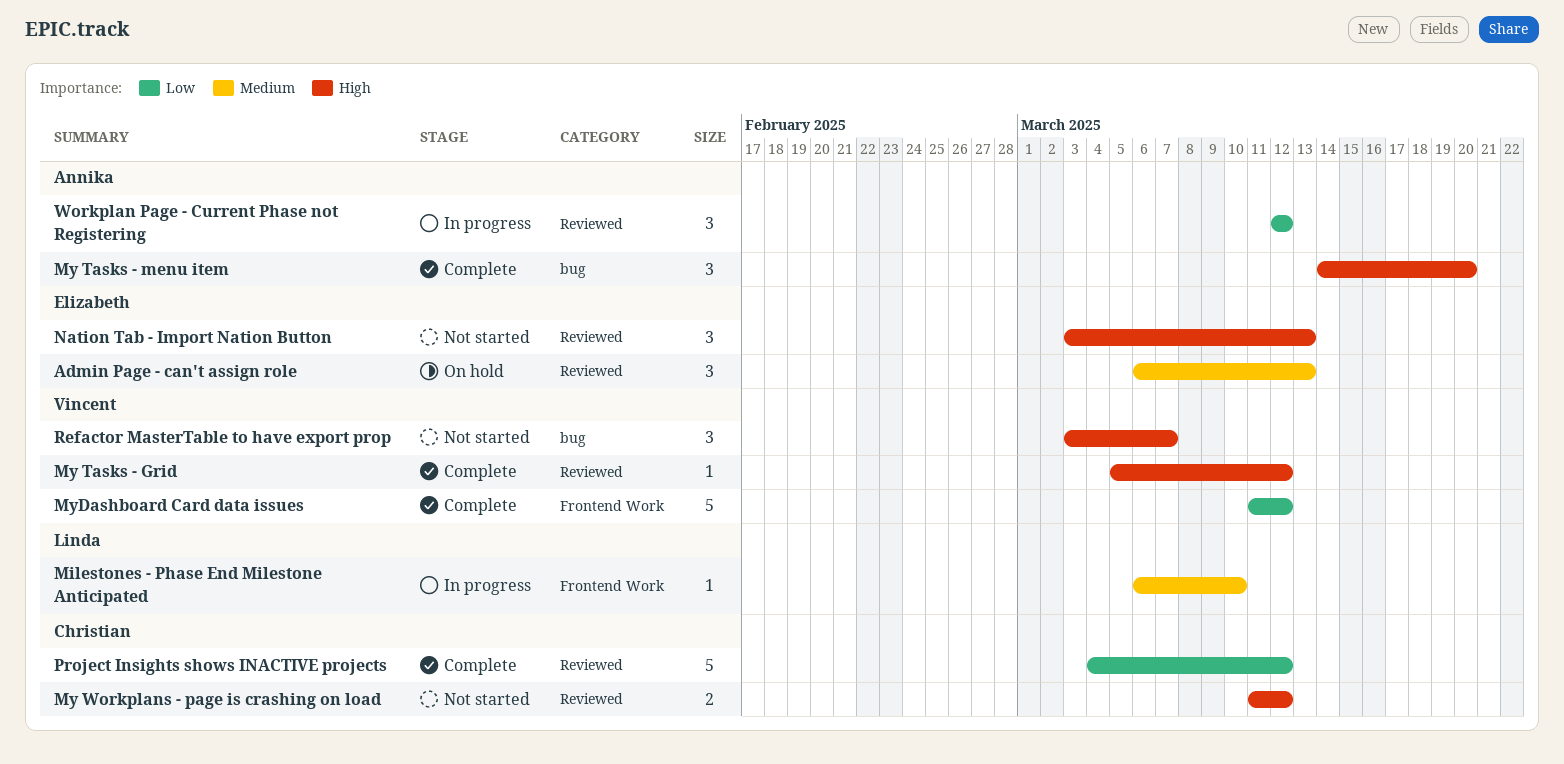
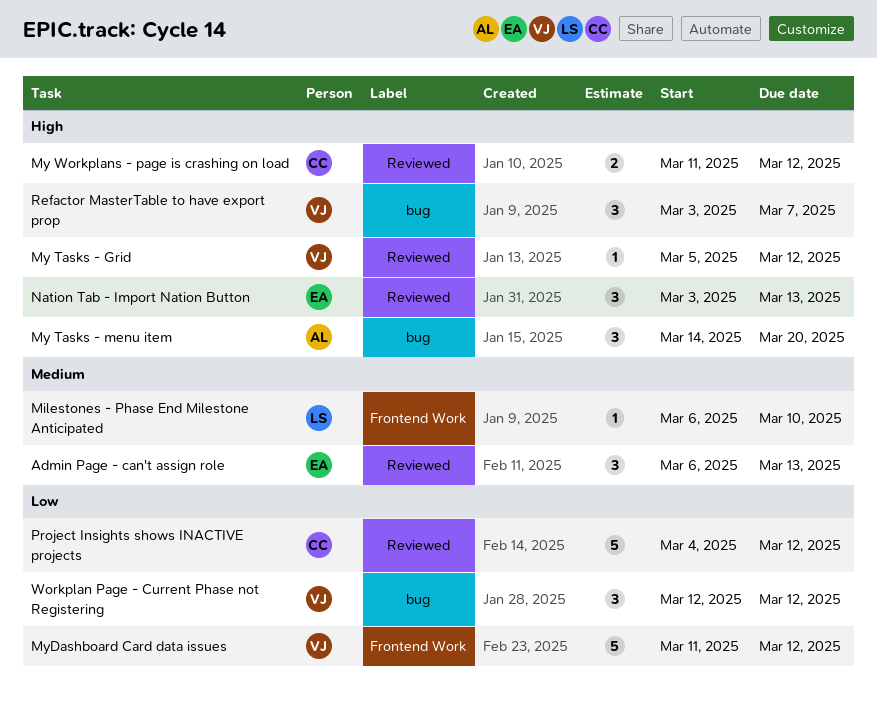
Workplan Page - Current Phase not Registering, owner: Annika -> Vincent
Workplan Page - Current Phase not Registering, label: Reviewed -> bug

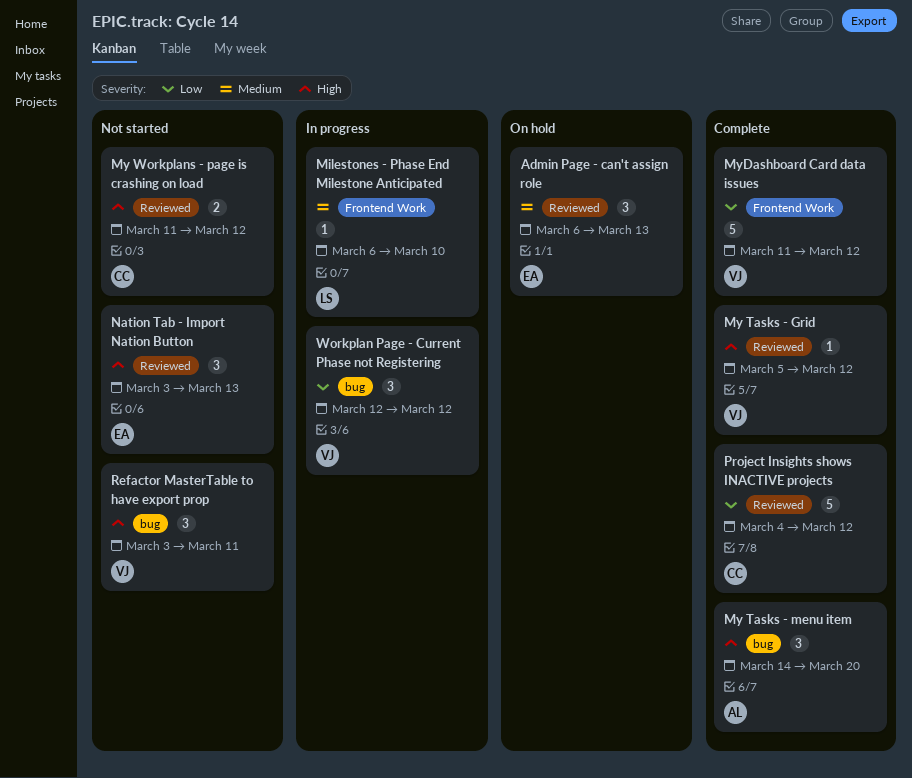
Refactor MasterTable to have export prop, due: Mar 7 -> Mar 11

